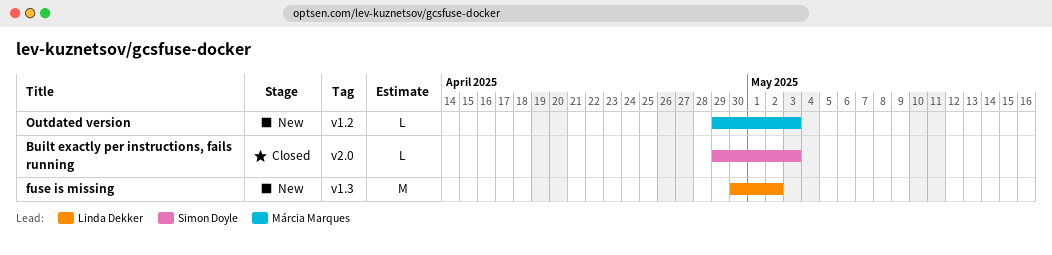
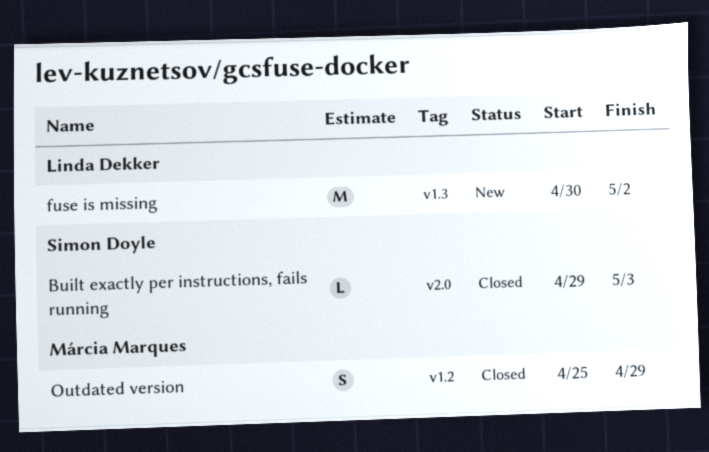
Outdated version, status: New -> Closed
Outdated version, estimate: L -> S
Outdated version, start: Apr 29 -> Apr 25
Outdated version, due: May 3 -> Apr 29

